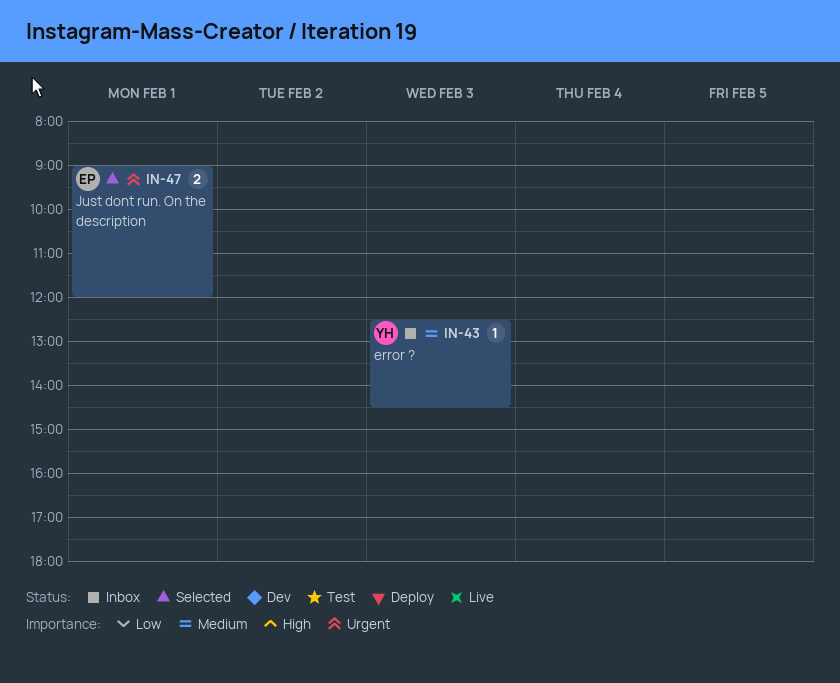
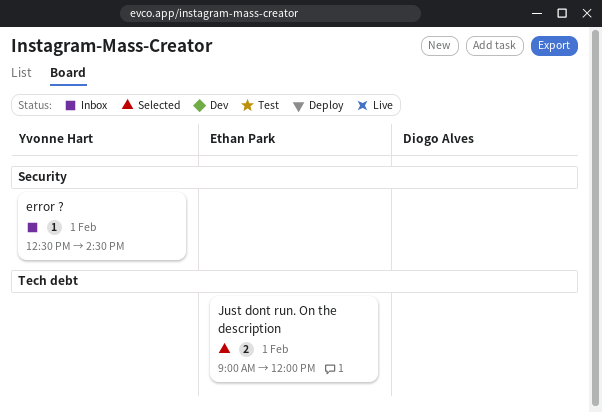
error ?, day: Feb 3 -> Feb 1

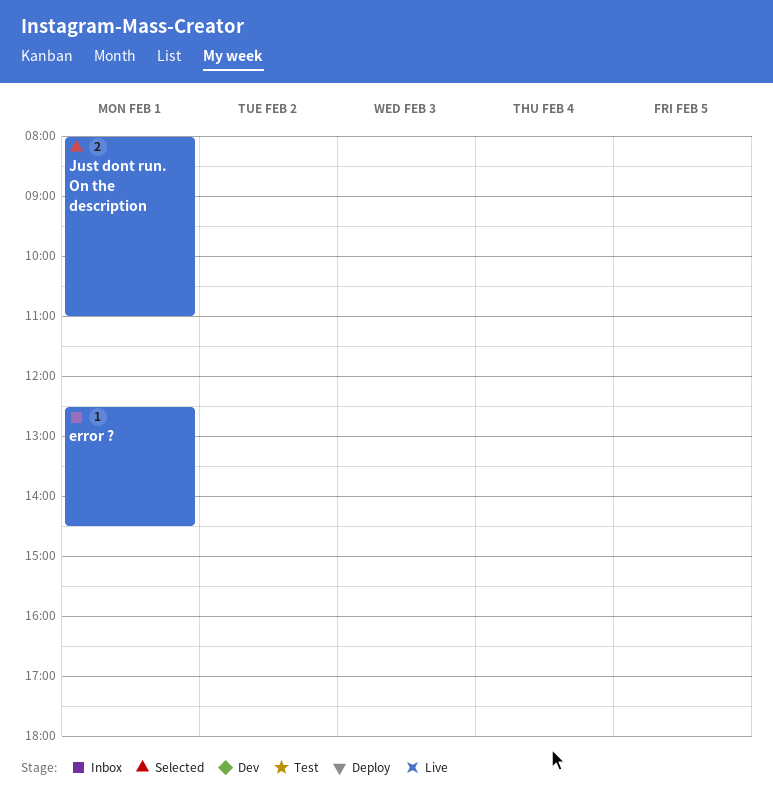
Just dont run. On the description, begins: 09:00 -> 08:00
Just dont run. On the description, ends: 12:00 -> 11:00

